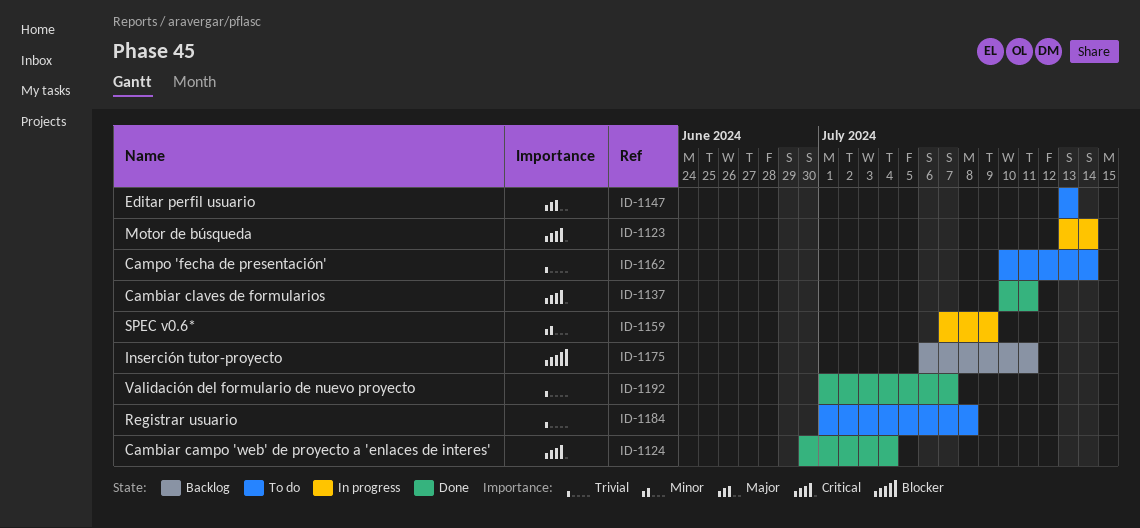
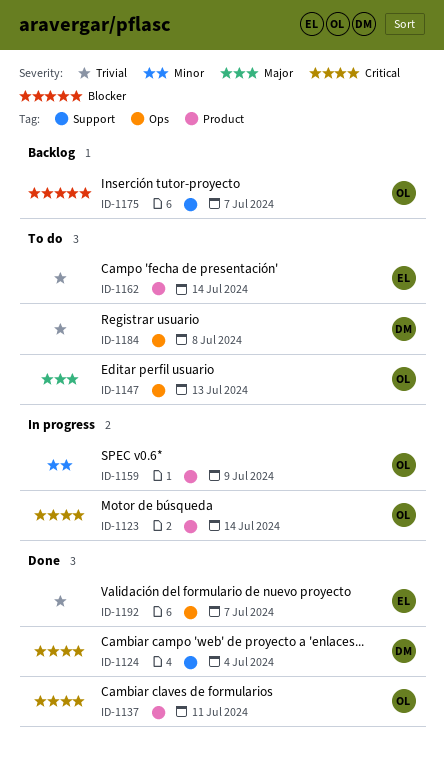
ID-1175, due: Jul 11 -> Jul 7

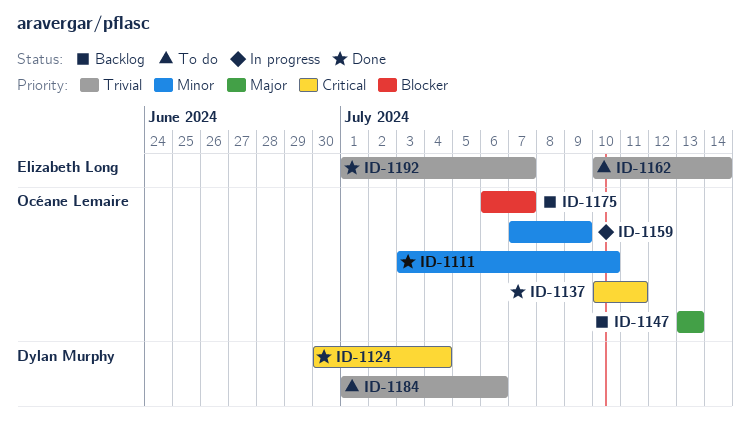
ID-1111: none -> present
ID-1123: present -> none
ID-1147, status: To do -> Backlog
ID-1184, due: Jul 8 -> Jul 6

